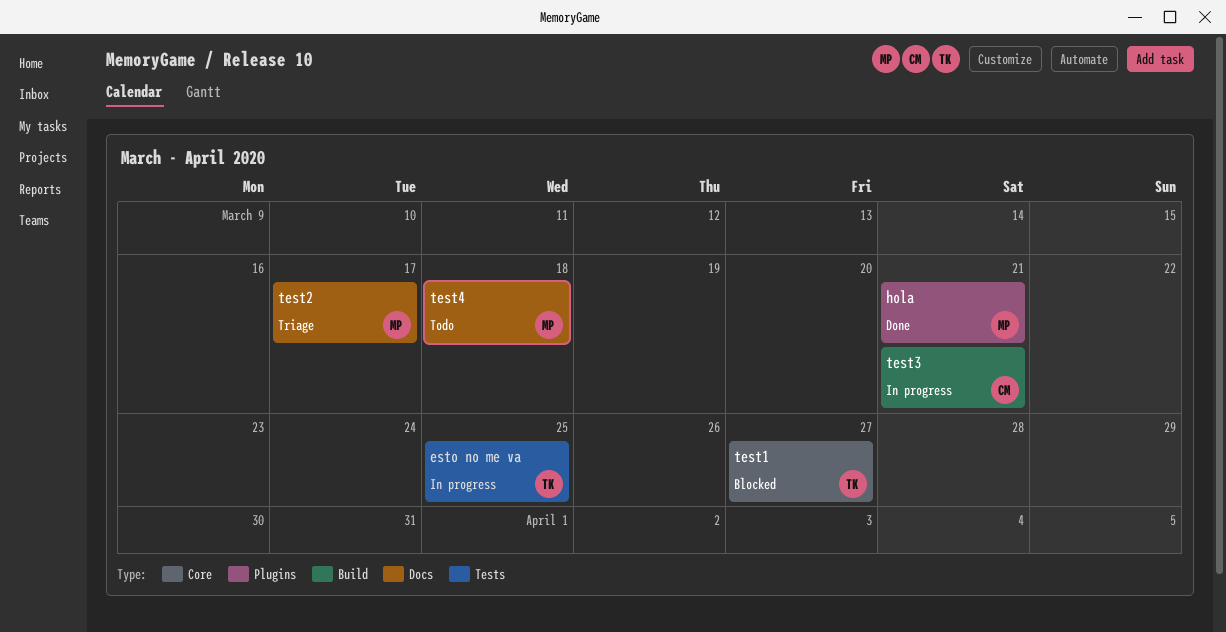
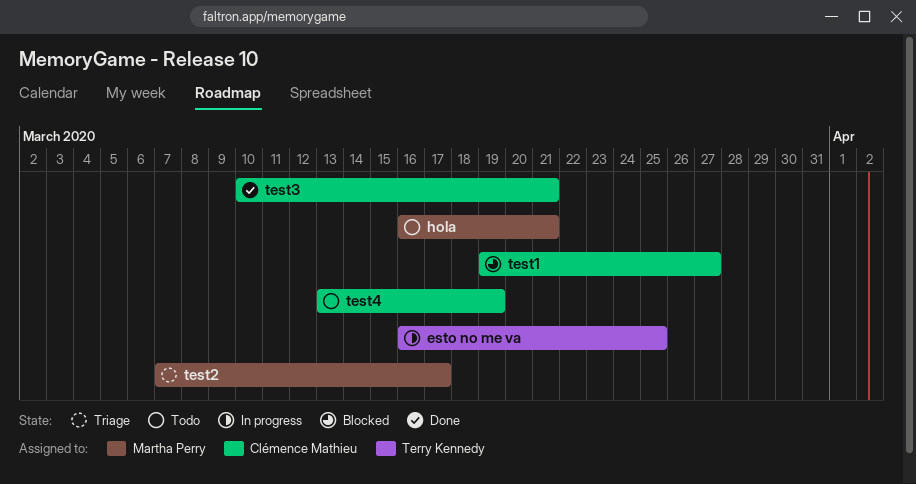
hola, status: Done -> Todo
test1, owner: Terry Kennedy -> Clémence Mathieu
test3, status: In progress -> Done
test4, owner: Martha Perry -> Clémence Mathieu
test4, due: Mar 18 -> Mar 19

